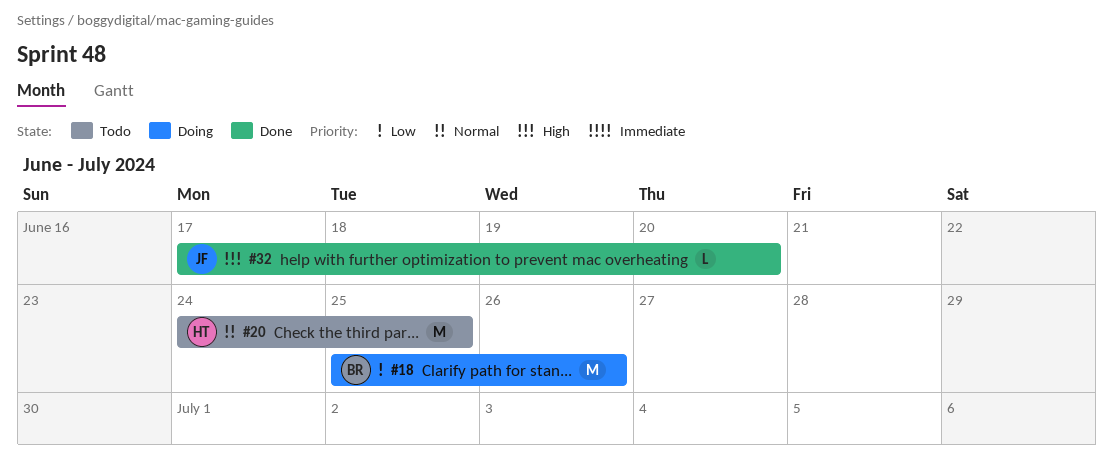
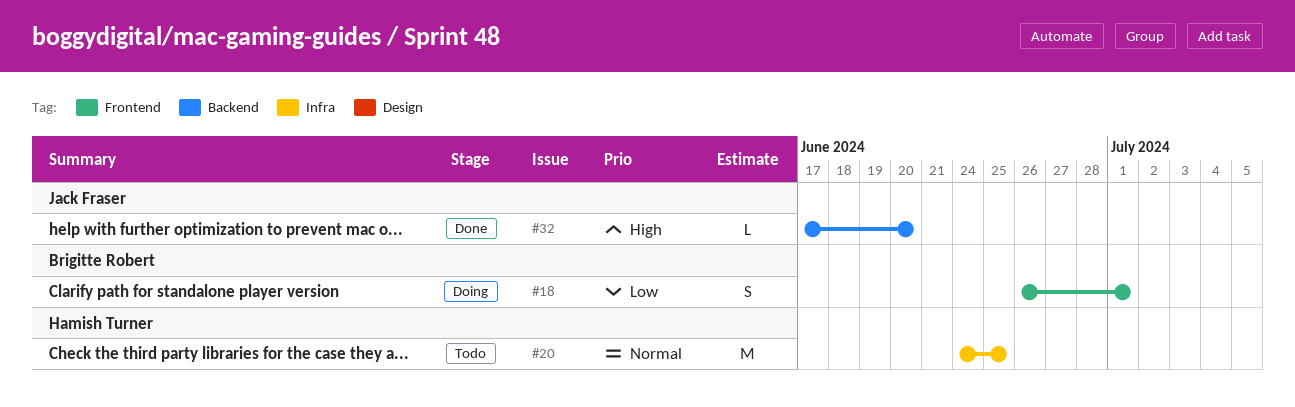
#18, estimate: M -> S
#18, start: Jun 25 -> Jun 26
#18, due: Jun 26 -> Jul 1

